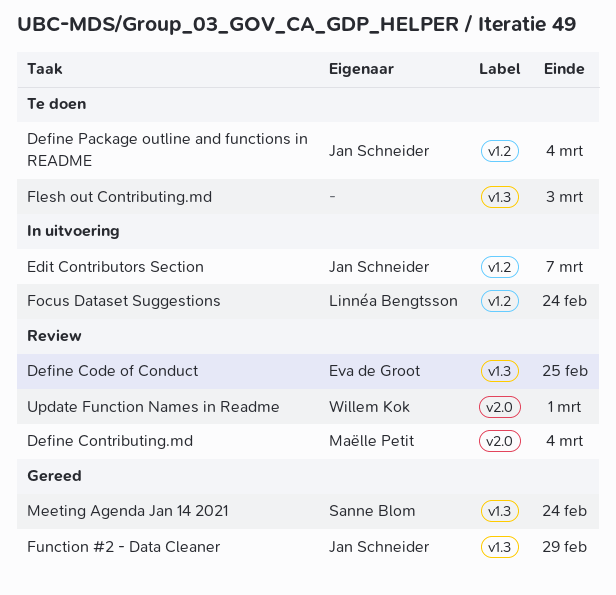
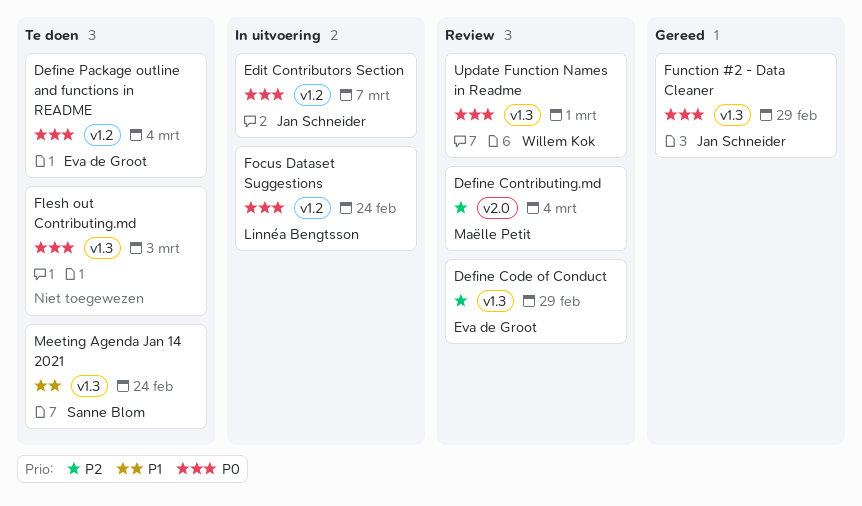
Define Code of Conduct, due: Feb 25 -> Feb 29
Define Package outline and functions in README, owner: Jan Schneider -> Eva de Groot
Meeting Agenda Jan 14 2021, status: Gereed -> Te doen
Update Function Names in Readme, label: v2.0 -> v1.3

